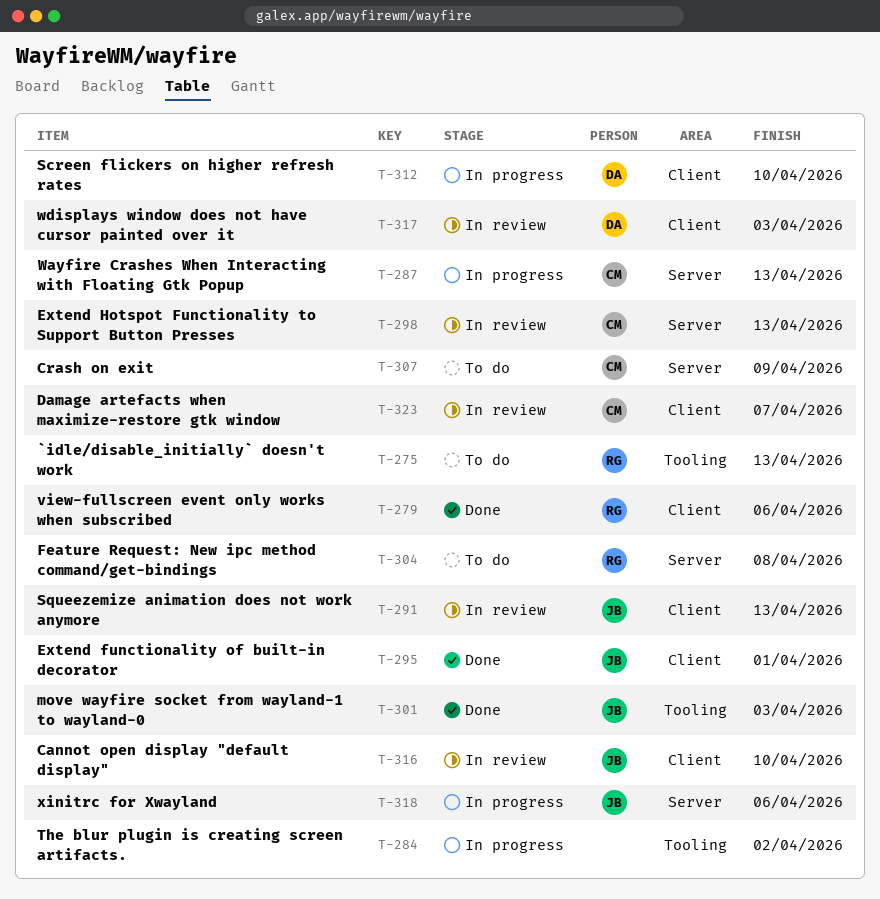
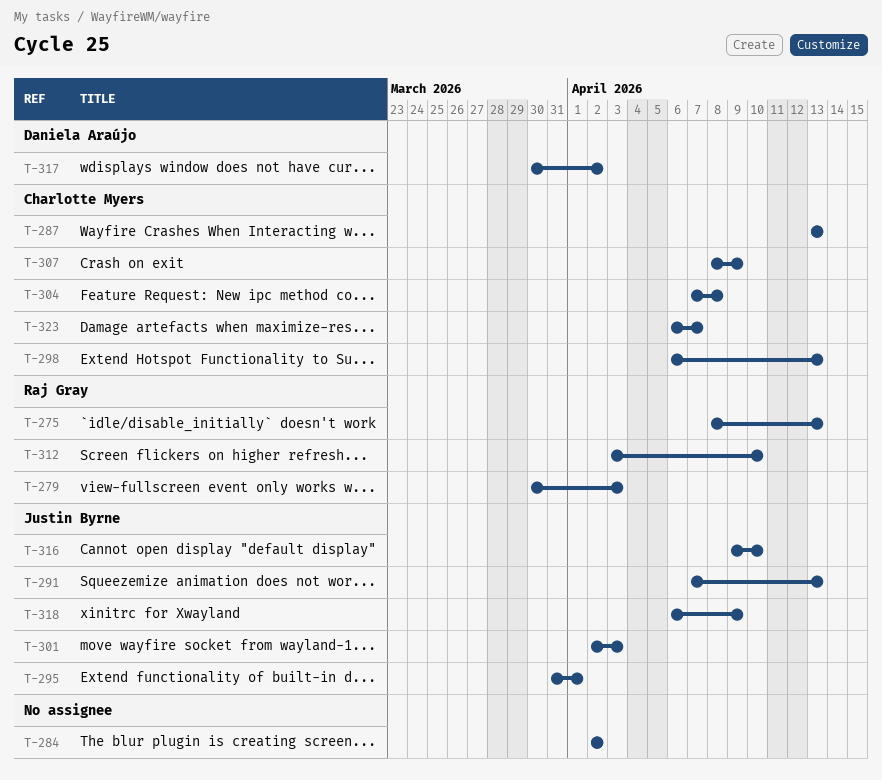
T-279, due: Apr 6 -> Apr 3
T-304, owner: Raj Gray -> Charlotte Myers
T-312, owner: Daniela Araújo -> Raj Gray
T-317, due: Apr 3 -> Apr 2
T-318, due: Apr 6 -> Apr 9

